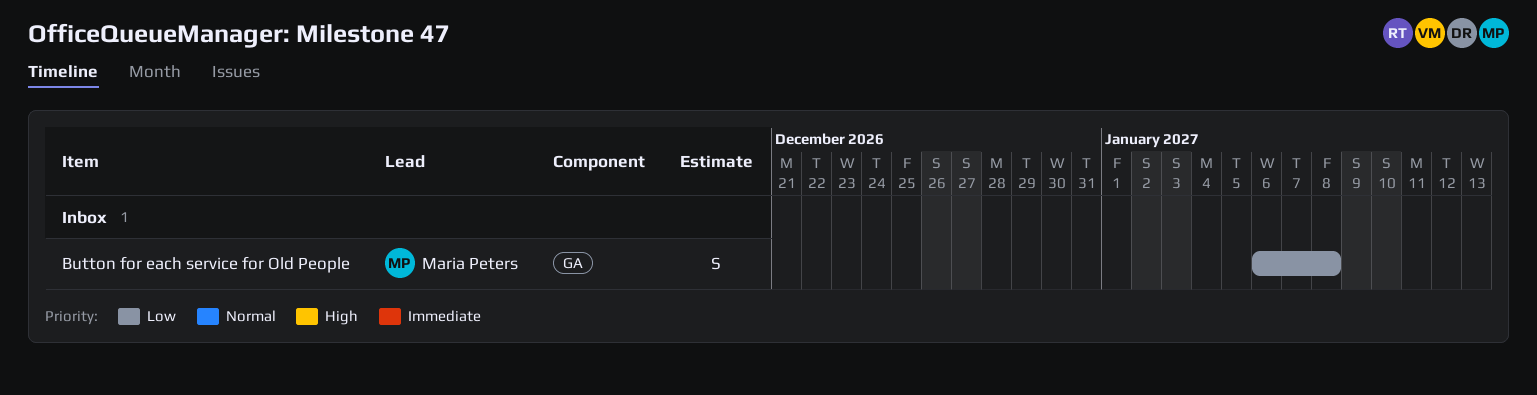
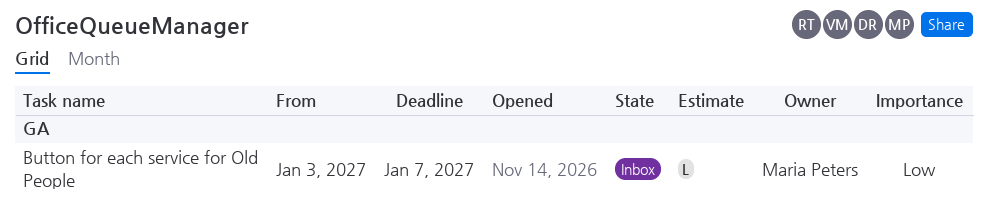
Button for each service for Old People, estimate: S -> L
Button for each service for Old People, start: Jan 6 -> Jan 3
Button for each service for Old People, due: Jan 8 -> Jan 7

